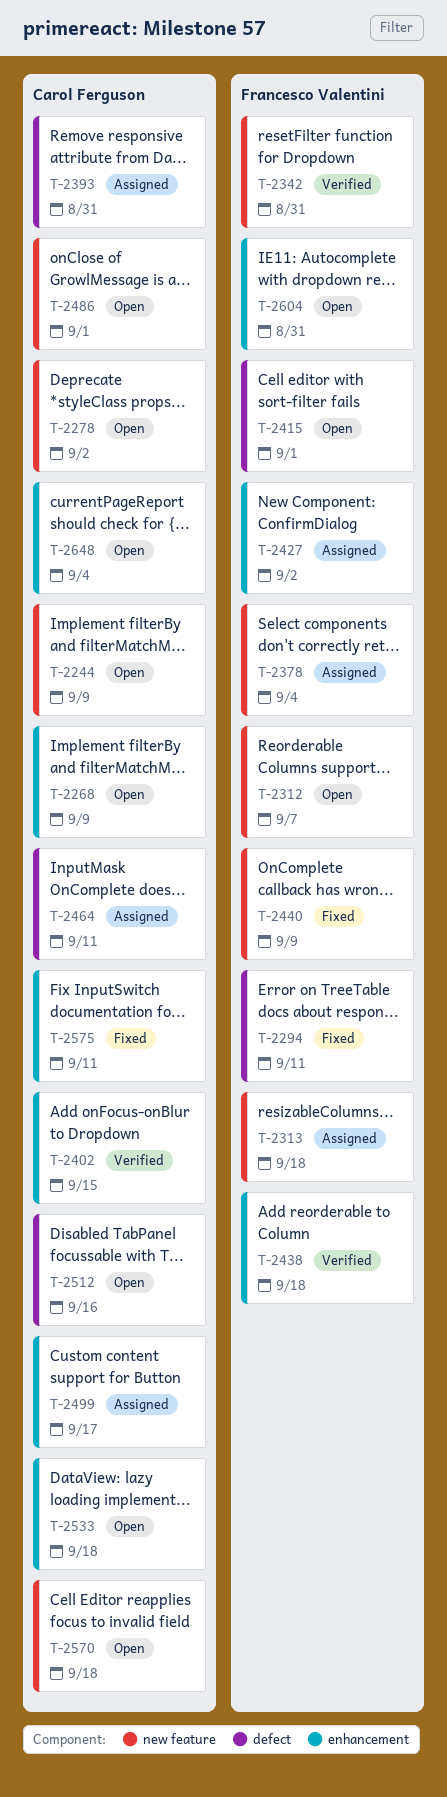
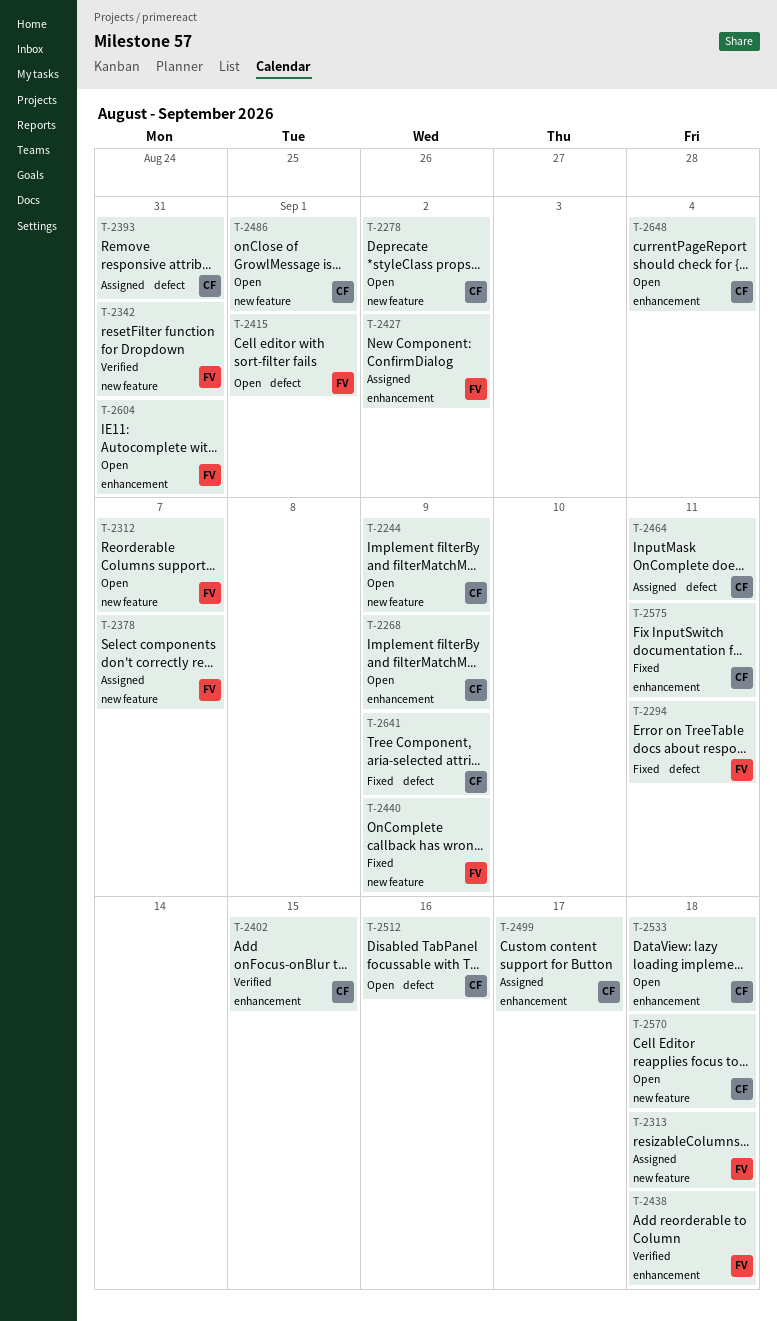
T-2378, due: Sep 4 -> Sep 7
T-2641: none -> present

